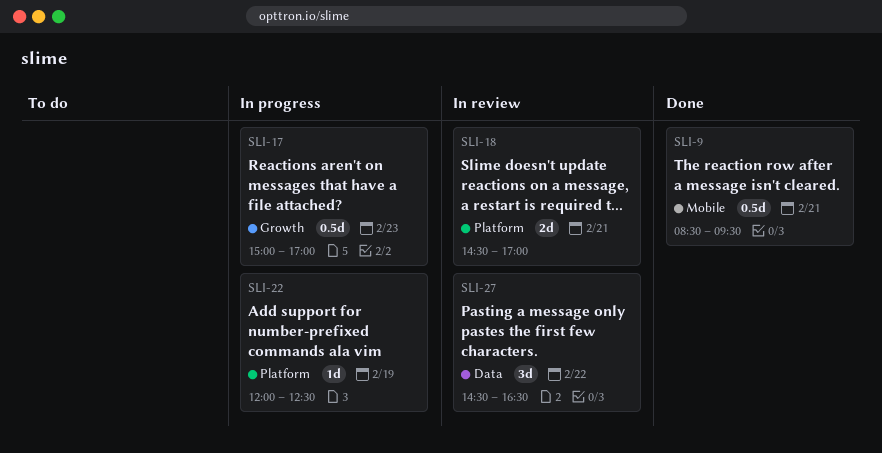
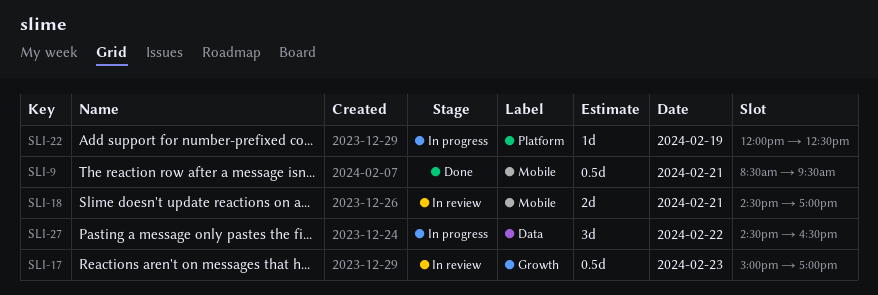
SLI-17, status: In progress -> In review
SLI-18, label: Platform -> Mobile
SLI-27, status: In review -> In progress

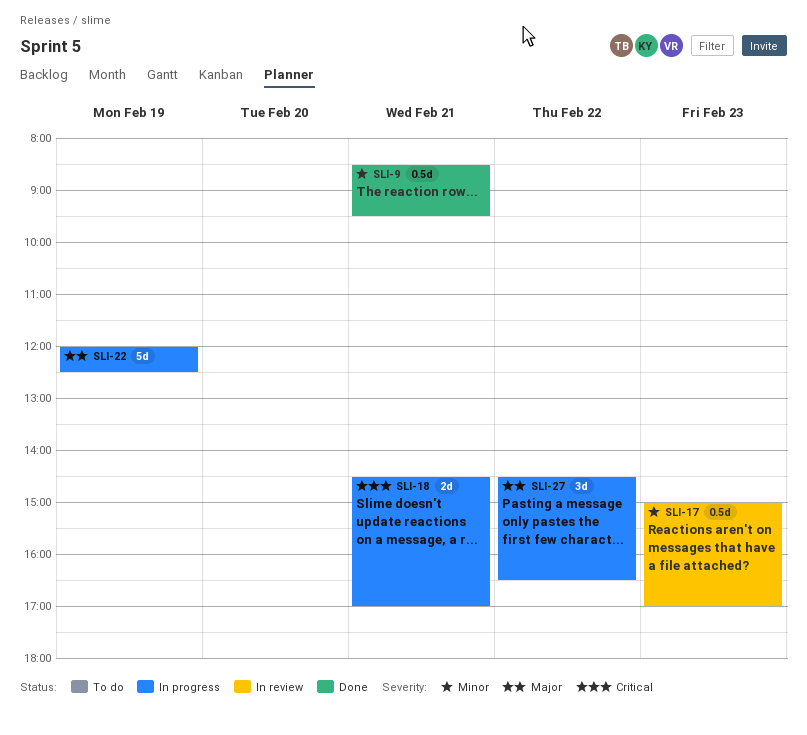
SLI-18, status: In review -> In progress
SLI-22, estimate: 1d -> 5d

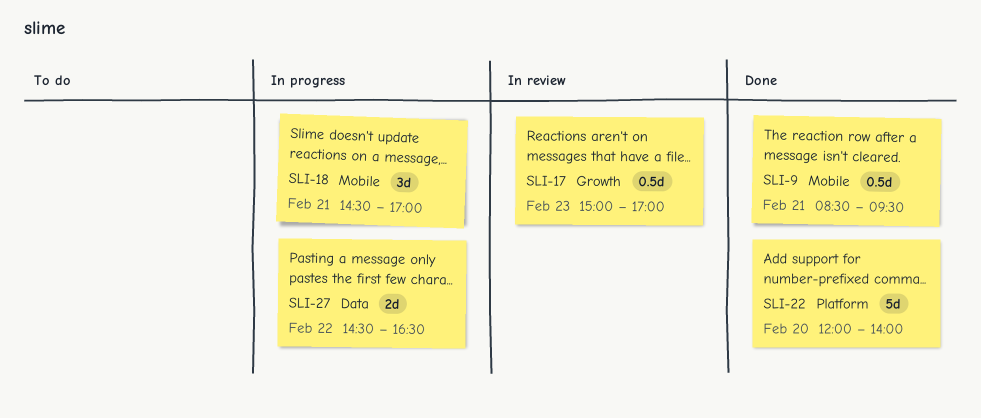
SLI-18, estimate: 2d -> 3d
SLI-22, status: In progress -> Done
SLI-22, day: Feb 19 -> Feb 20
SLI-22, ends: 12:30 -> 14:00
SLI-27, estimate: 3d -> 2d

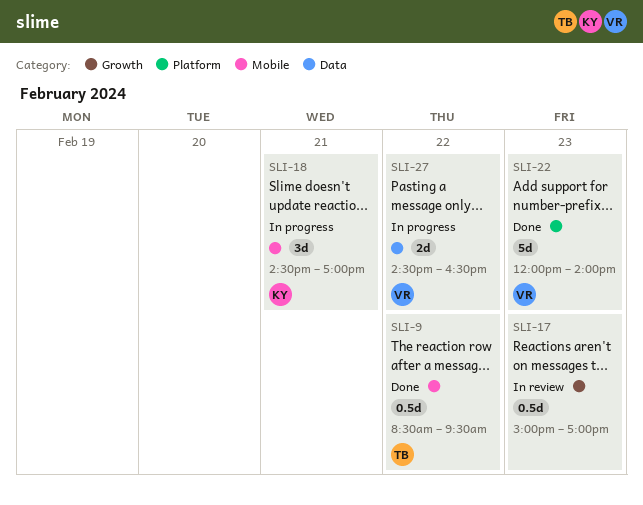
SLI-9, day: Feb 21 -> Feb 22
SLI-22, day: Feb 20 -> Feb 23

